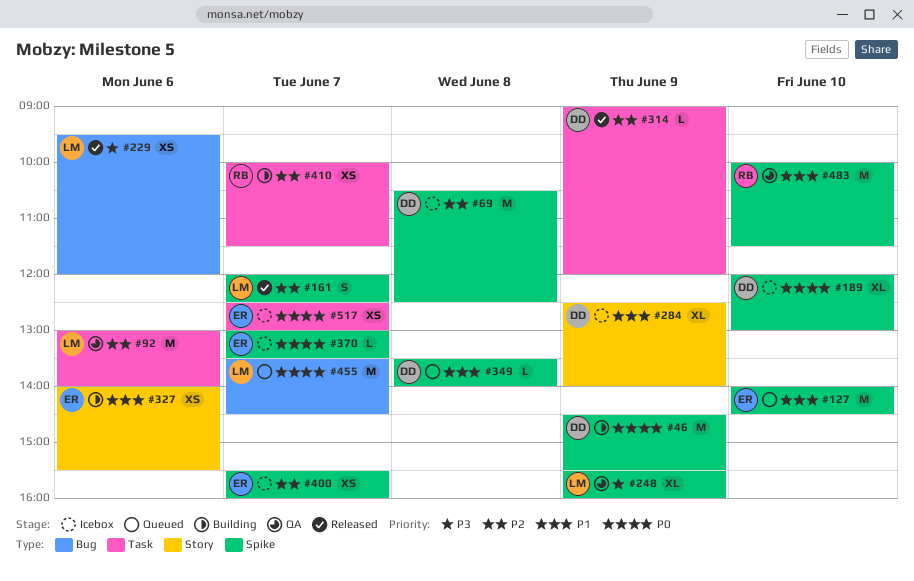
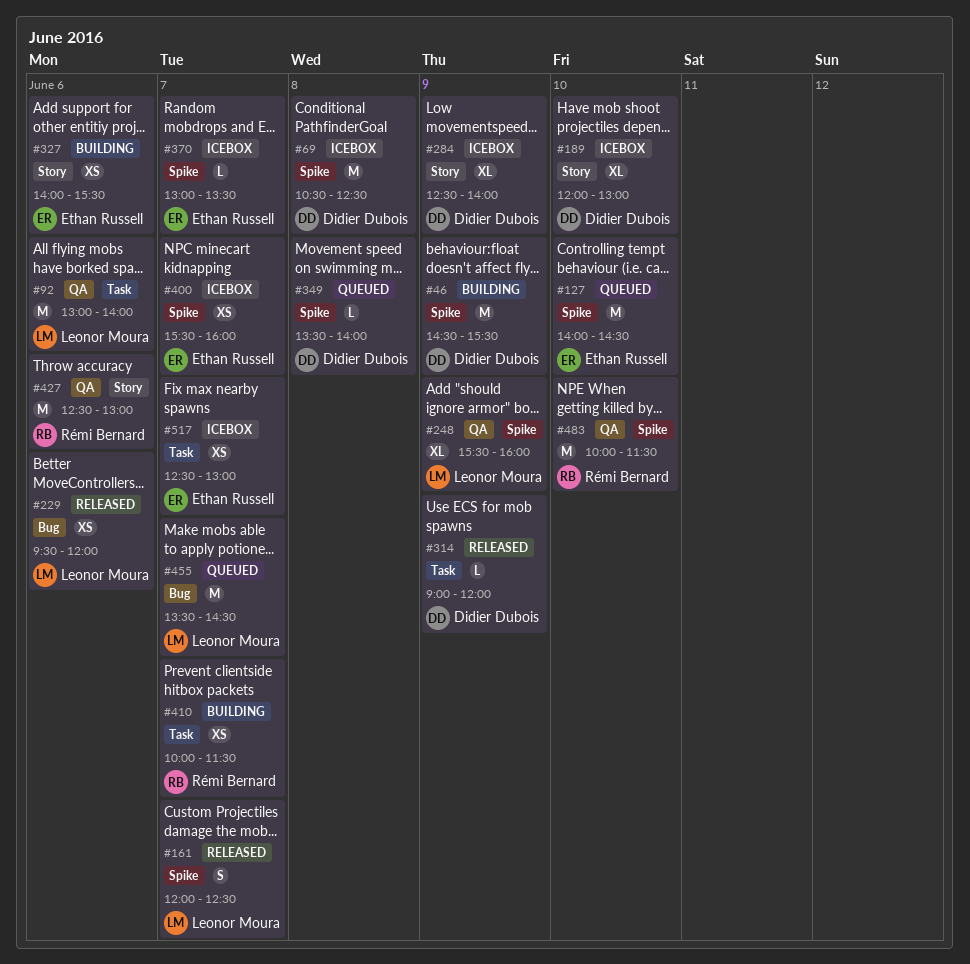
#189, label: Spike -> Story
#427: none -> present

